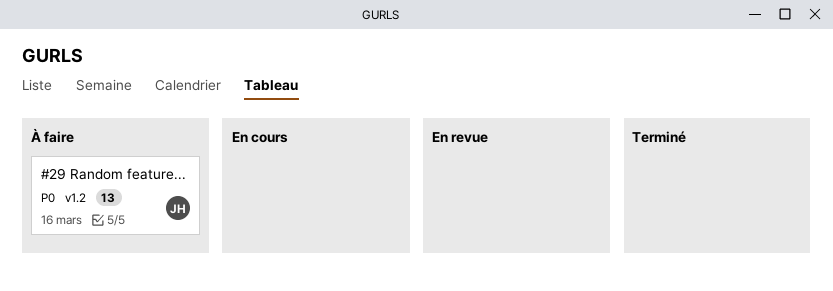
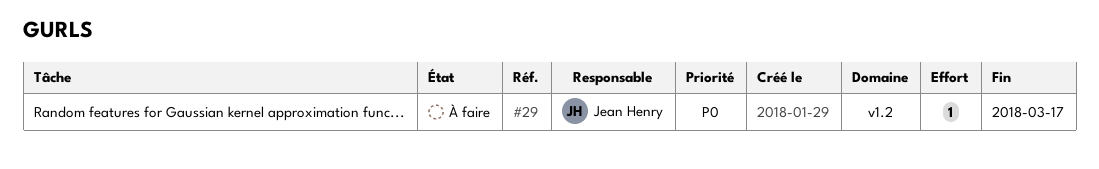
#29, estimate: 13 -> 1
#29, due: Mar 16 -> Mar 17

